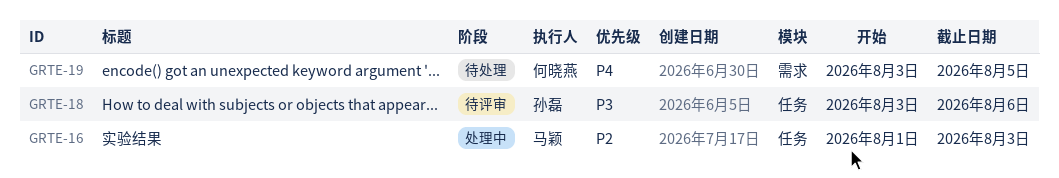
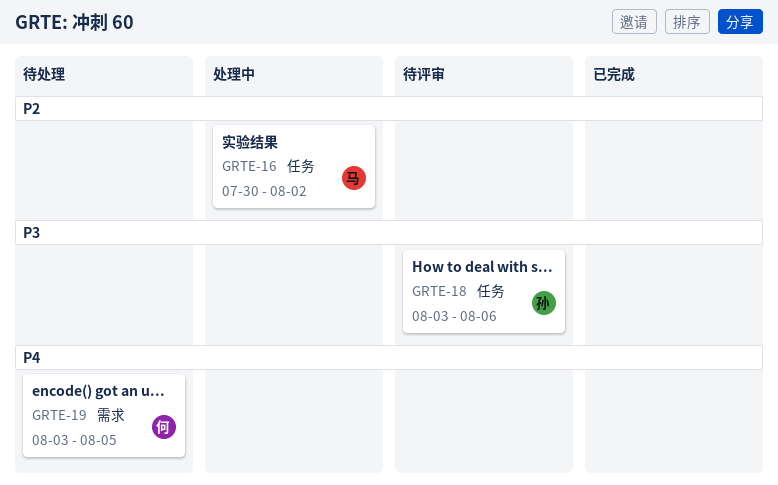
GRTE-16, start: Aug 1 -> Jul 30
GRTE-16, due: Aug 3 -> Aug 2

